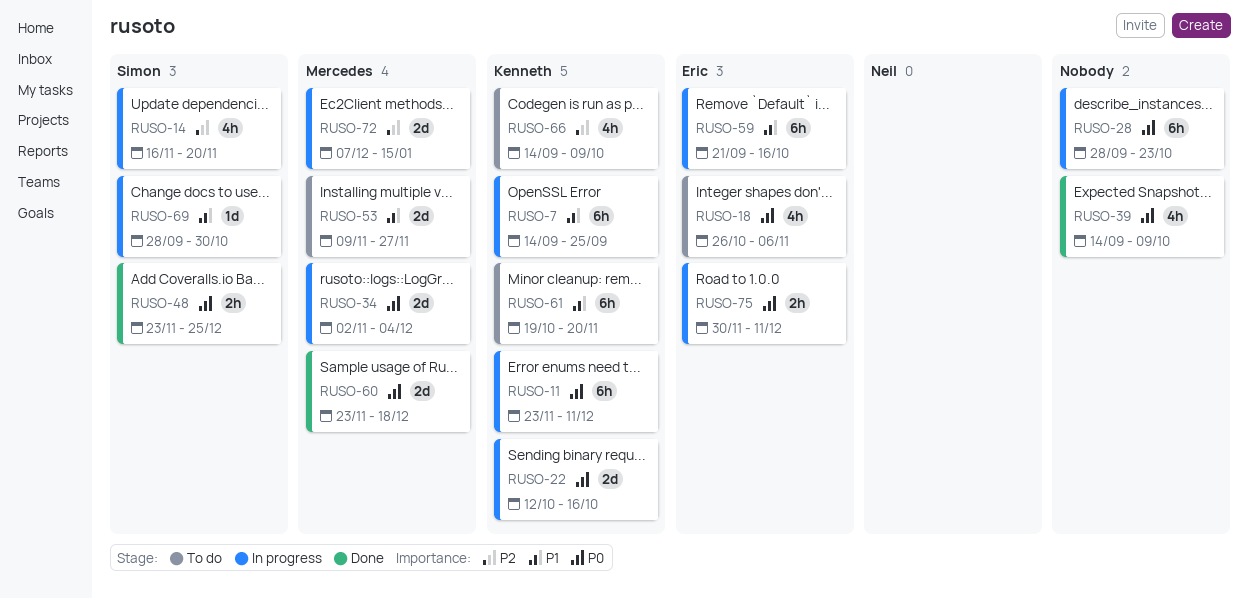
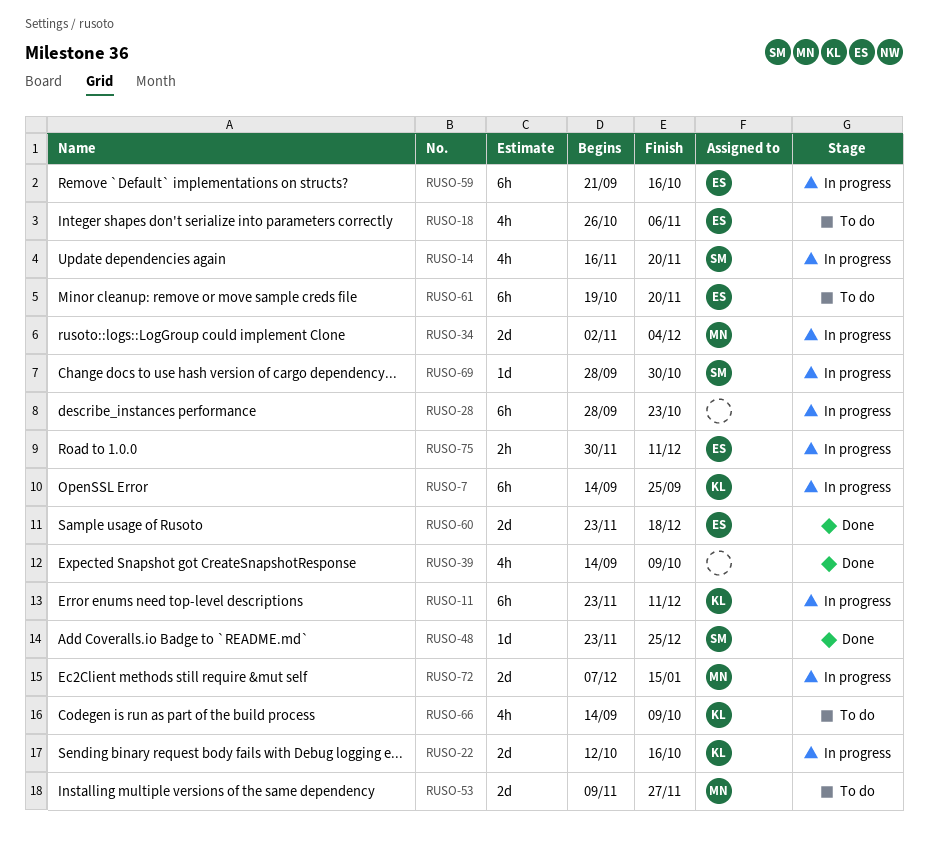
RUSO-48, estimate: 2h -> 1d
RUSO-60, owner: Mercedes -> Eric
RUSO-61, owner: Kenneth -> Eric

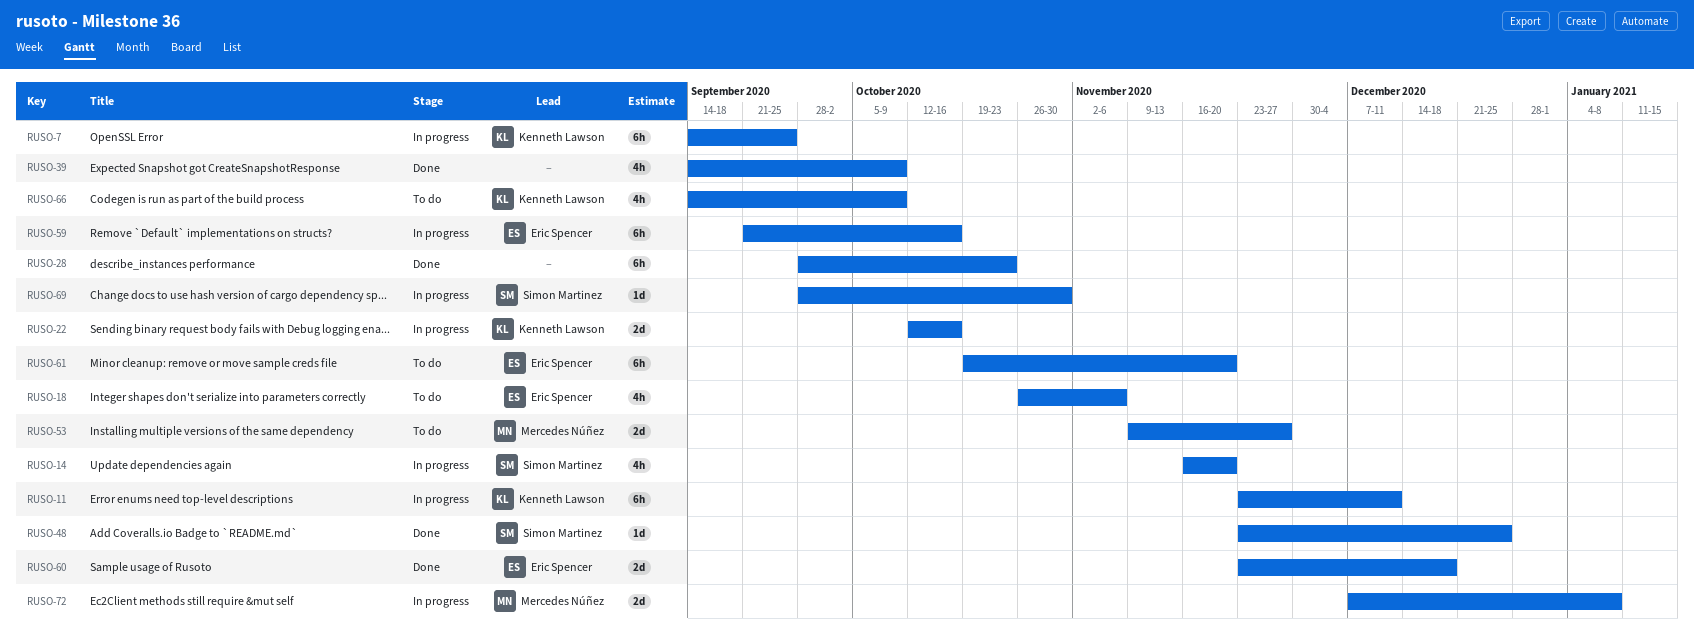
RUSO-28, status: In progress -> Done
RUSO-34: present -> none
RUSO-72, due: Jan 15 -> Jan 8
RUSO-75: present -> none

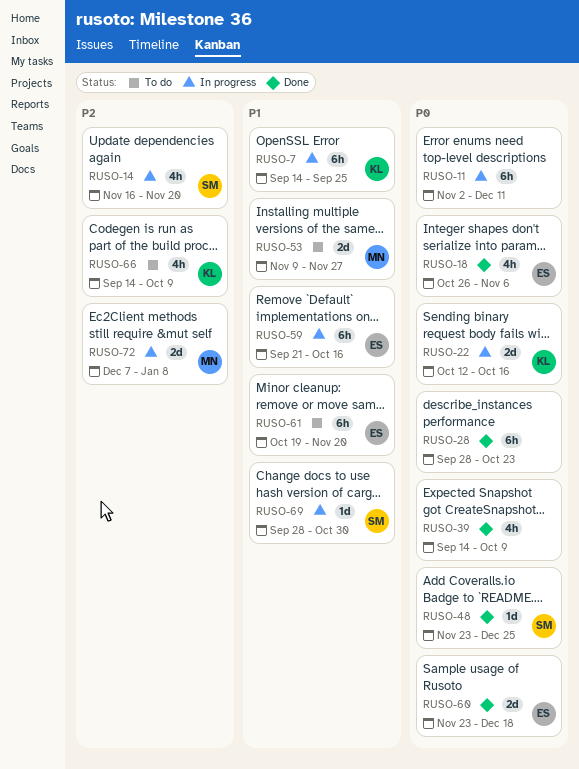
RUSO-11, owner: Kenneth Lawson -> none
RUSO-11, start: Nov 23 -> Nov 2
RUSO-18, status: To do -> Done

